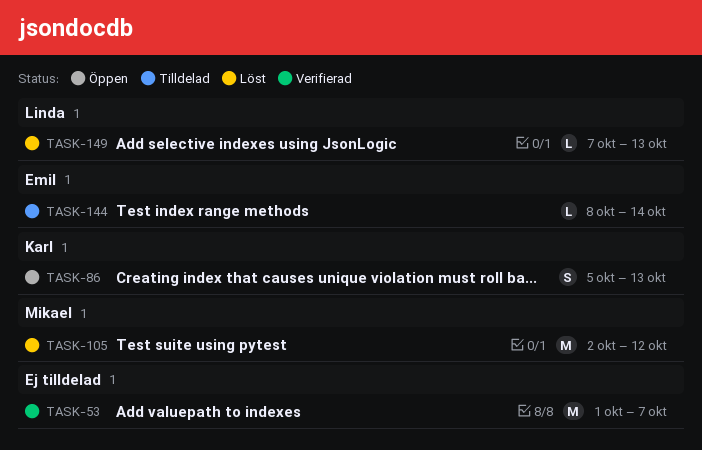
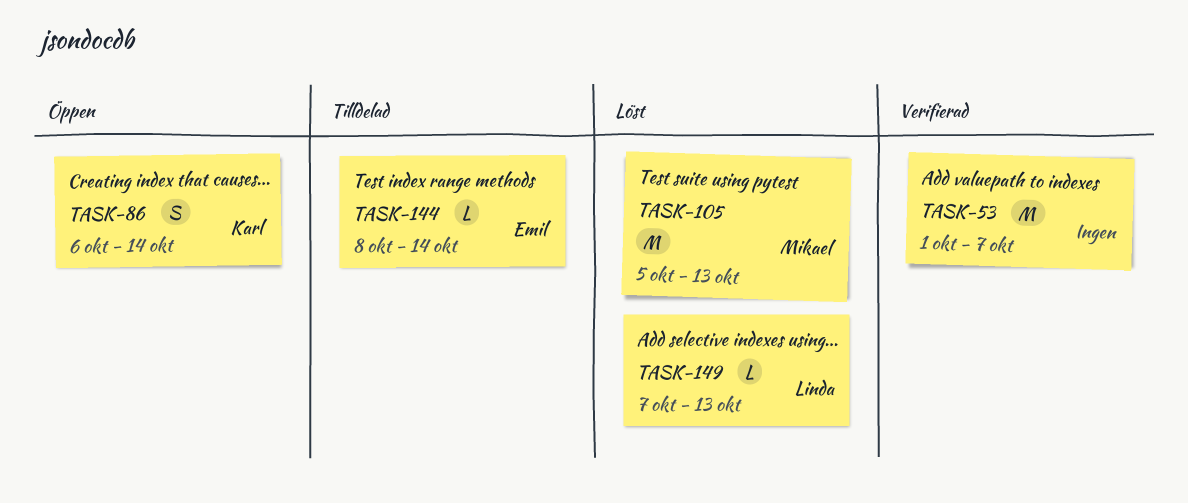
TASK-86, start: Oct 5 -> Oct 6
TASK-86, due: Oct 13 -> Oct 14
TASK-105, start: Oct 2 -> Oct 5
TASK-105, due: Oct 12 -> Oct 13

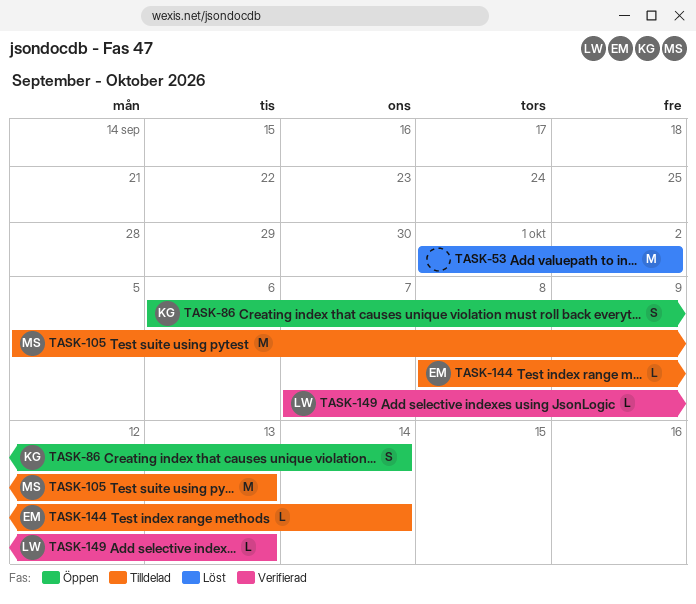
TASK-53, status: Verifierad -> Löst
TASK-53, due: Oct 7 -> Oct 2
TASK-105, status: Löst -> Tilldelad
TASK-149, status: Löst -> Verifierad

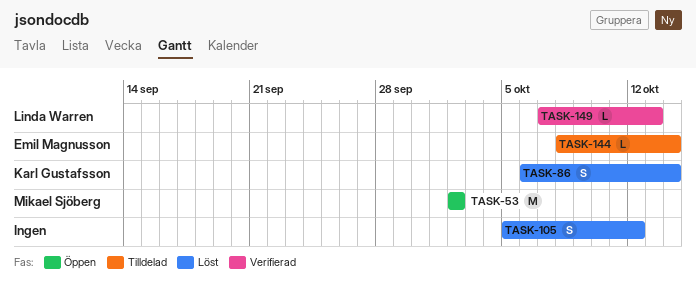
TASK-53, status: Löst -> Öppen
TASK-53, owner: none -> Mikael Sjöberg
TASK-53, start: Oct 1 -> Oct 2
TASK-86, status: Öppen -> Löst
TASK-105, status: Tilldelad -> Löst
TASK-105, owner: Mikael Sjöberg -> none
TASK-105, estimate: M -> S
TASK-105, due: Oct 13 -> Oct 12

